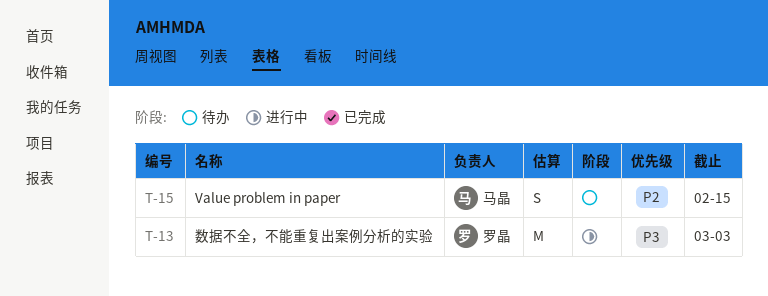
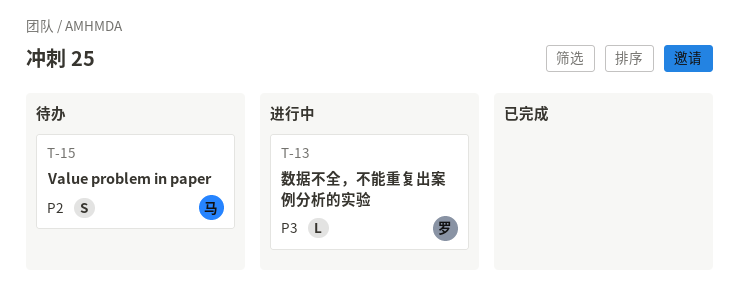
T-13, estimate: M -> L

